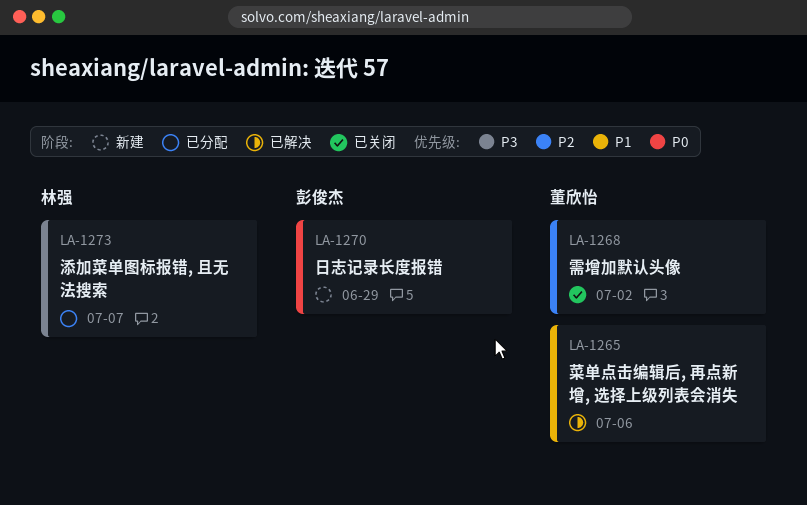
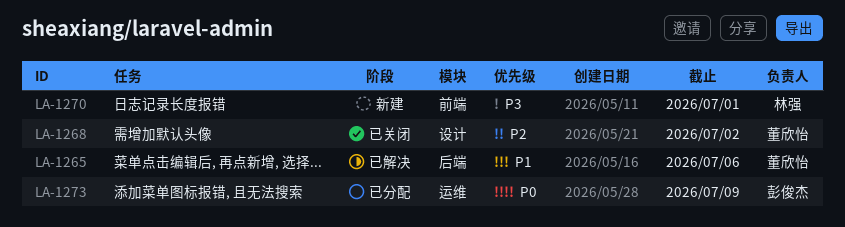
LA-1270, owner: 彭俊杰 -> 林强
LA-1270, priority: P0 -> P3
LA-1270, due: Jun 29 -> Jul 1
LA-1273, owner: 林强 -> 彭俊杰
LA-1273, priority: P3 -> P0
LA-1273, due: Jul 7 -> Jul 9

